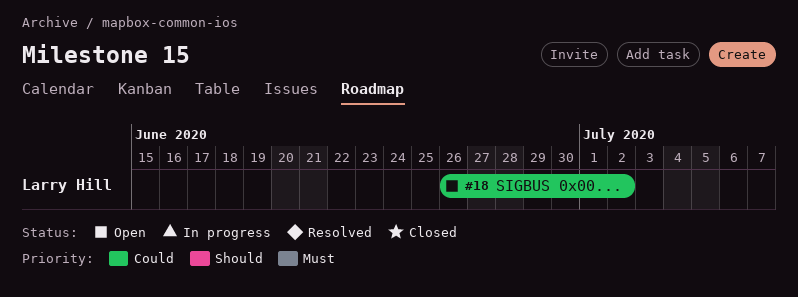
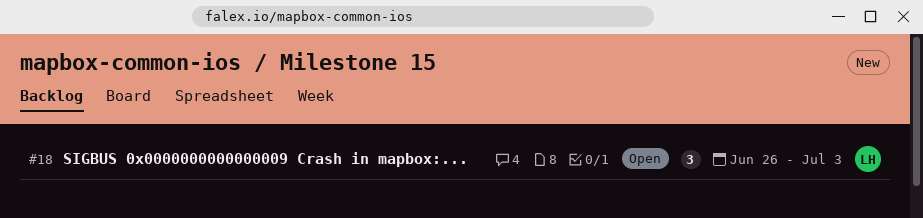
#18, due: Jul 2 -> Jul 3

